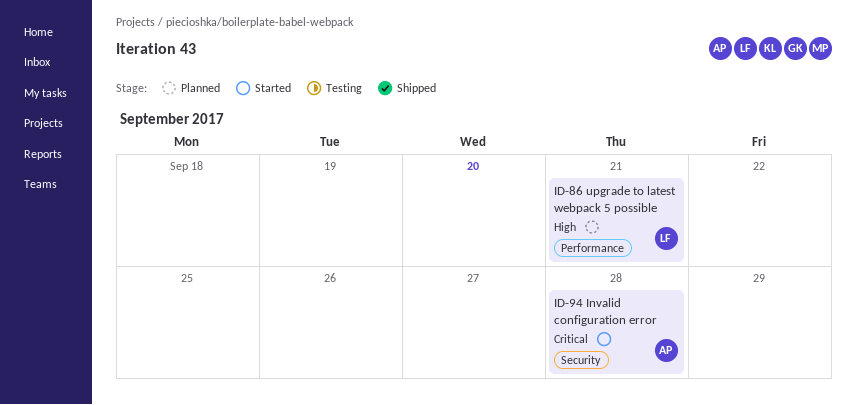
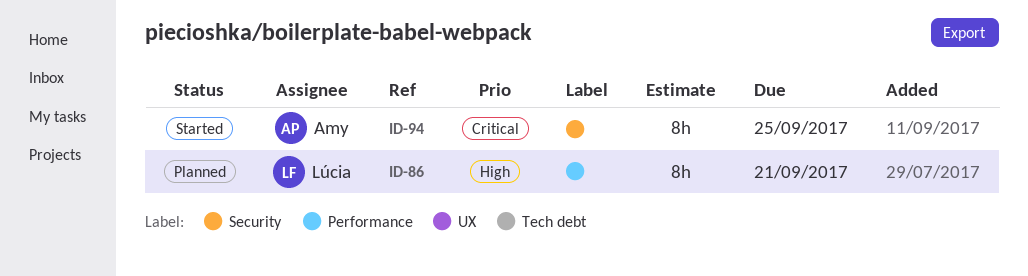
ID-94, due: Sep 28 -> Sep 25

